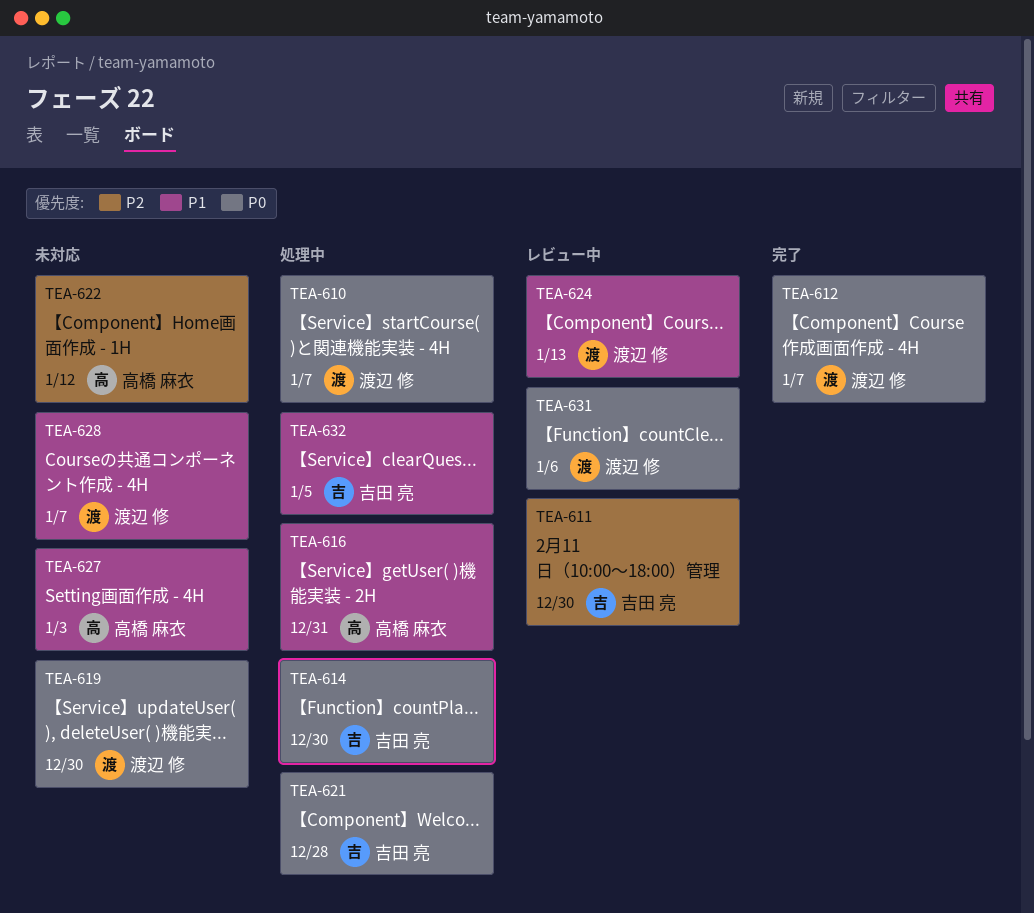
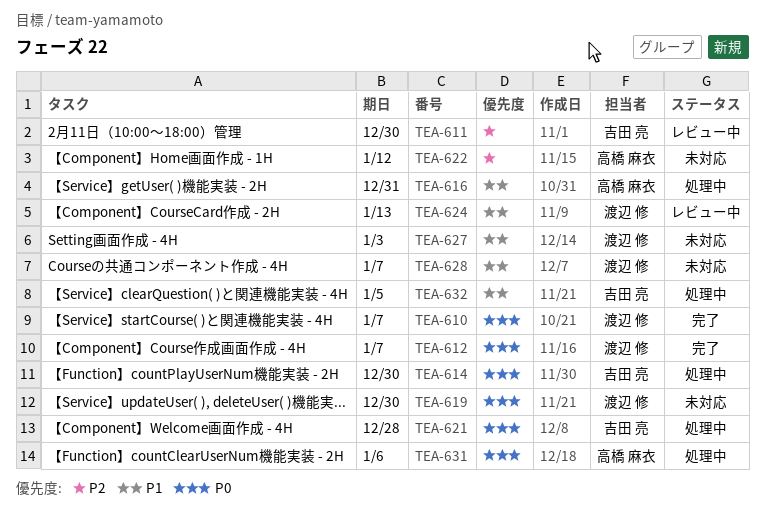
TEA-610, status: 処理中 -> 完了
TEA-627, owner: 高橋 麻衣 -> 渡辺 修
TEA-631, status: レビュー中 -> 処理中
TEA-631, owner: 渡辺 修 -> 高橋 麻衣

